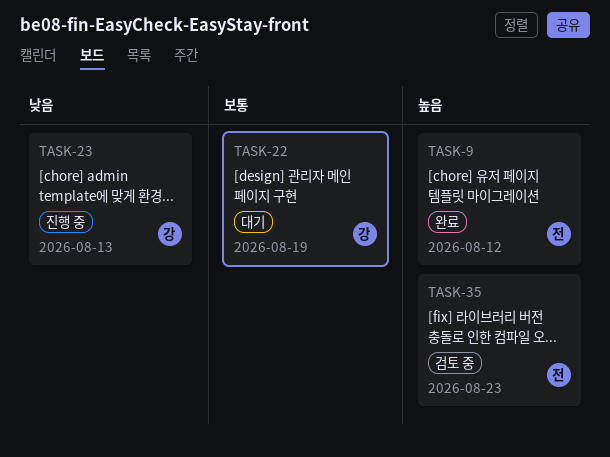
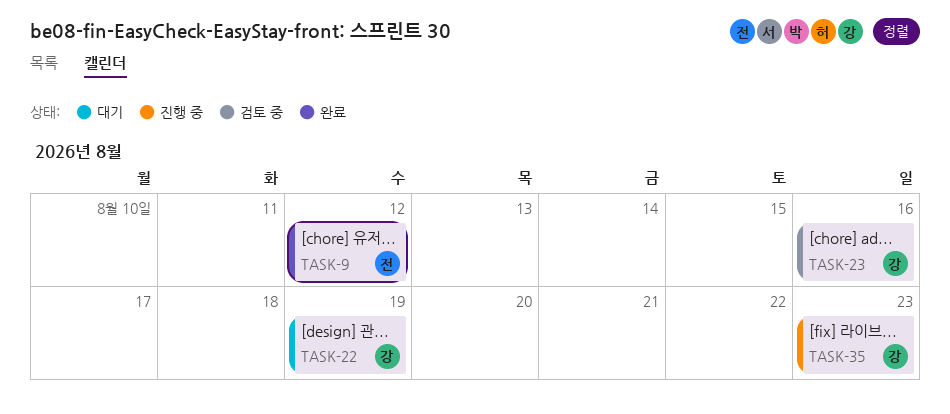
TASK-23, status: 진행 중 -> 검토 중
TASK-23, due: Aug 13 -> Aug 16
TASK-35, status: 검토 중 -> 진행 중
TASK-35, owner: 전 -> 강

